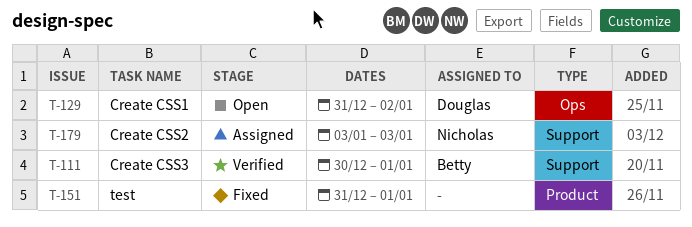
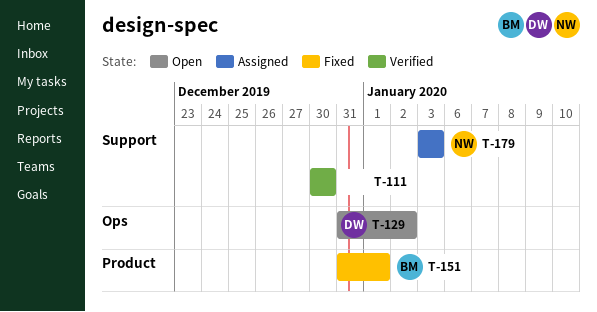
T-111, owner: Betty -> none
T-111, due: Jan 1 -> Dec 30
T-151, owner: none -> Betty

